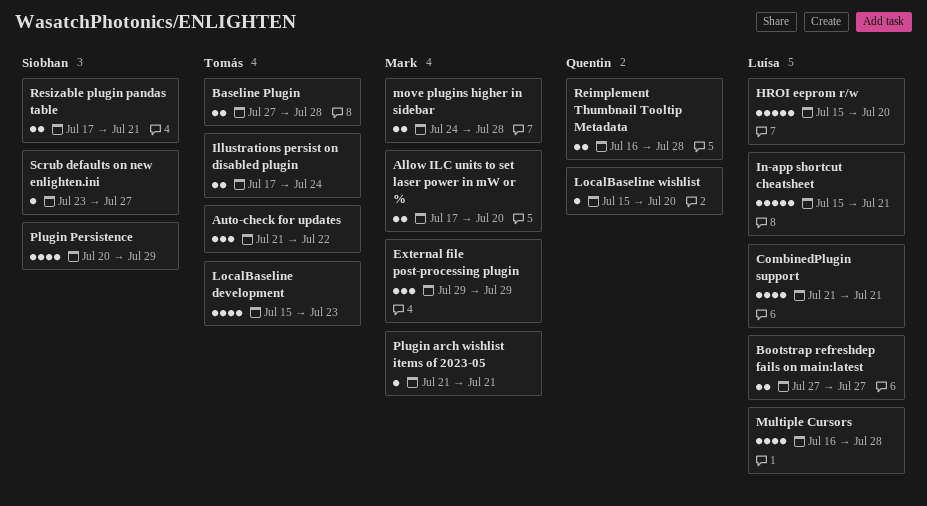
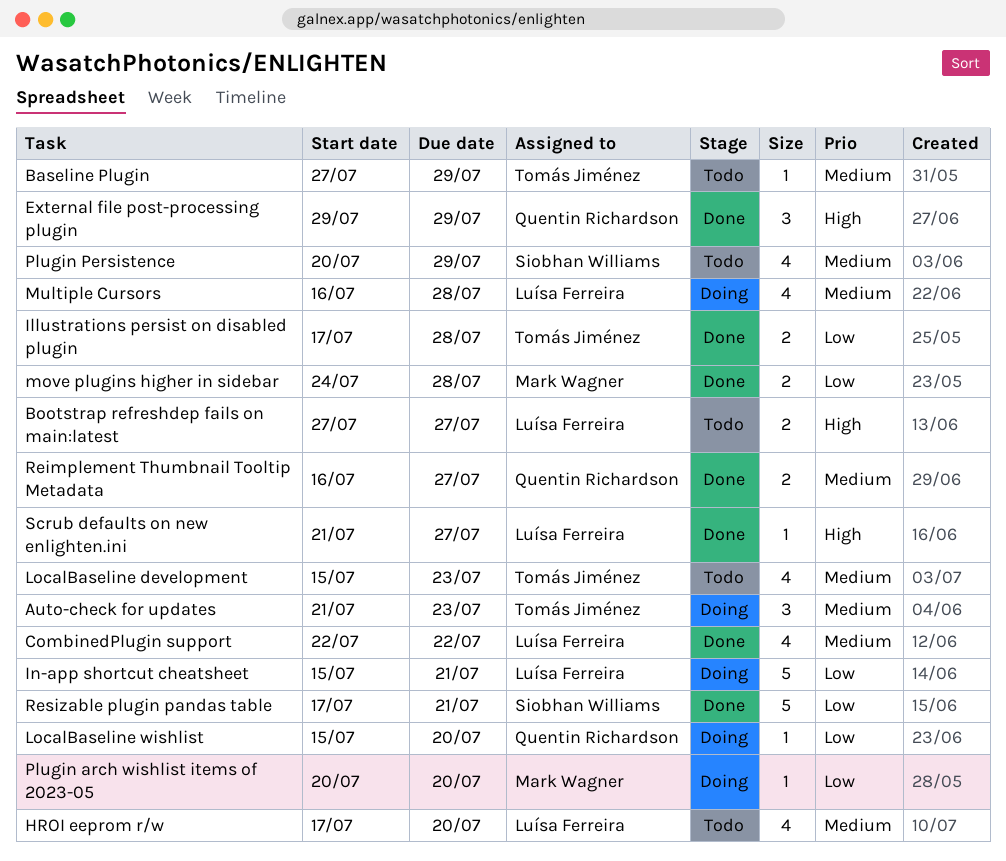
Allow ILC units to set laser power in mW or %: present -> none
Auto-check for updates, due: Jul 22 -> Jul 23
Baseline Plugin, estimate: 2 -> 1
Baseline Plugin, due: Jul 28 -> Jul 29
CombinedPlugin support, start: Jul 21 -> Jul 22
CombinedPlugin support, due: Jul 21 -> Jul 22
External file post-processing plugin, owner: Mark Wagner -> Quentin Richardson
HROI eeprom r/w, estimate: 5 -> 4
HROI eeprom r/w, start: Jul 15 -> Jul 17
Illustrations persist on disabled plugin, due: Jul 24 -> Jul 28
Plugin arch wishlist items of 2023-05, start: Jul 21 -> Jul 20
Plugin arch wishlist items of 2023-05, due: Jul 21 -> Jul 20
Reimplement Thumbnail Tooltip Metadata, due: Jul 28 -> Jul 27
Resizable plugin pandas table, estimate: 2 -> 5
Scrub defaults on new enlighten.ini, owner: Siobhan Williams -> Luísa Ferreira
Scrub defaults on new enlighten.ini, start: Jul 23 -> Jul 21

